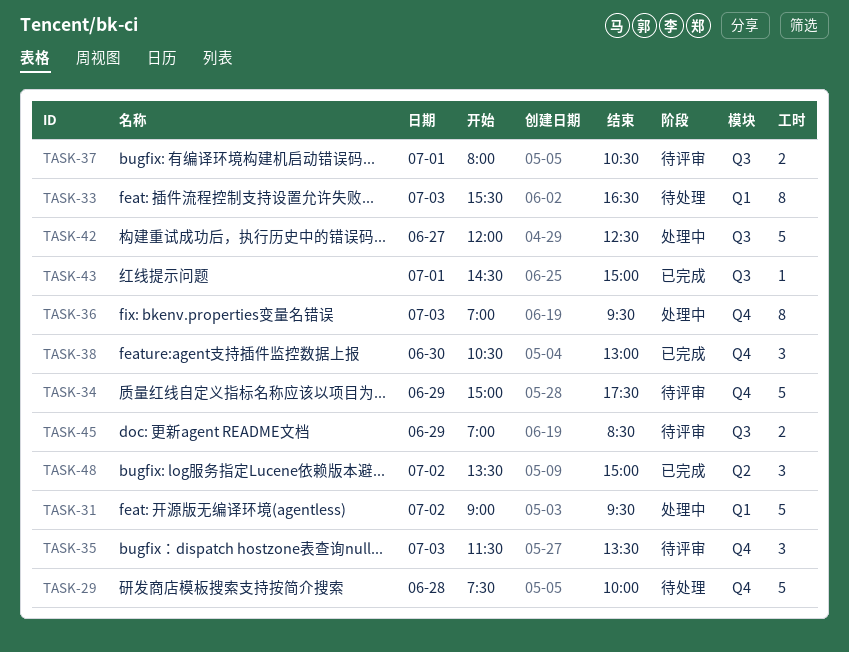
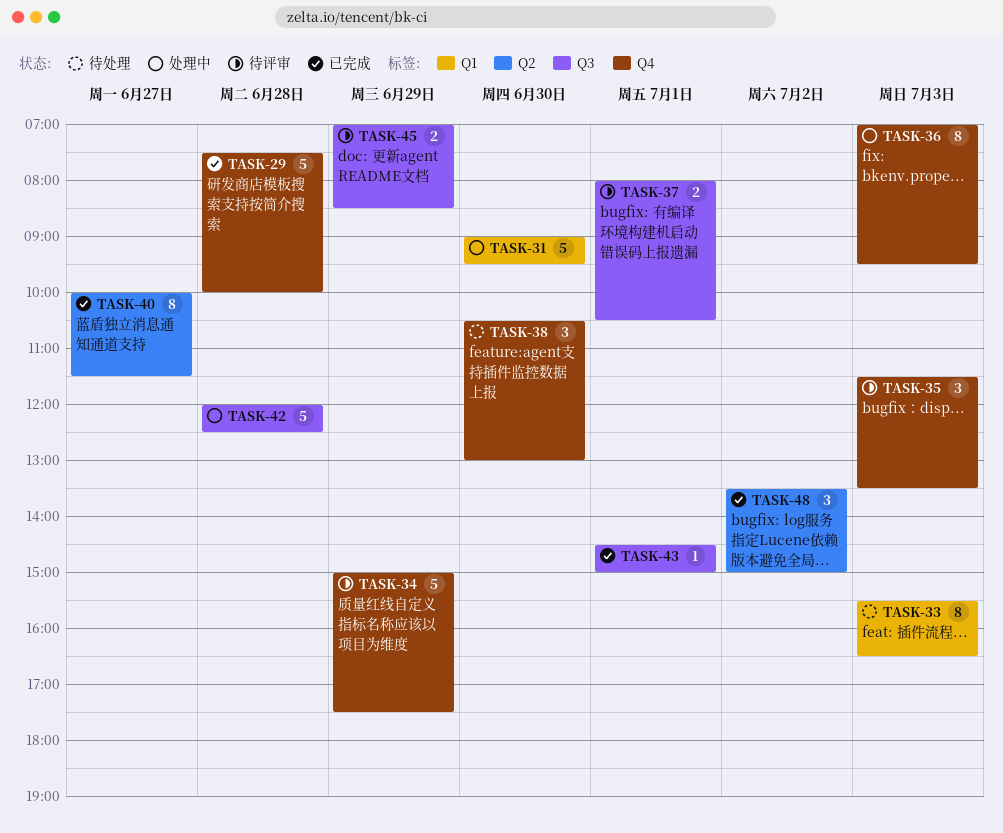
TASK-29, status: 待处理 -> 已完成
TASK-31, day: Jul 2 -> Jun 30
TASK-38, status: 已完成 -> 待处理
TASK-40: none -> present
TASK-42, day: Jun 27 -> Jun 28

